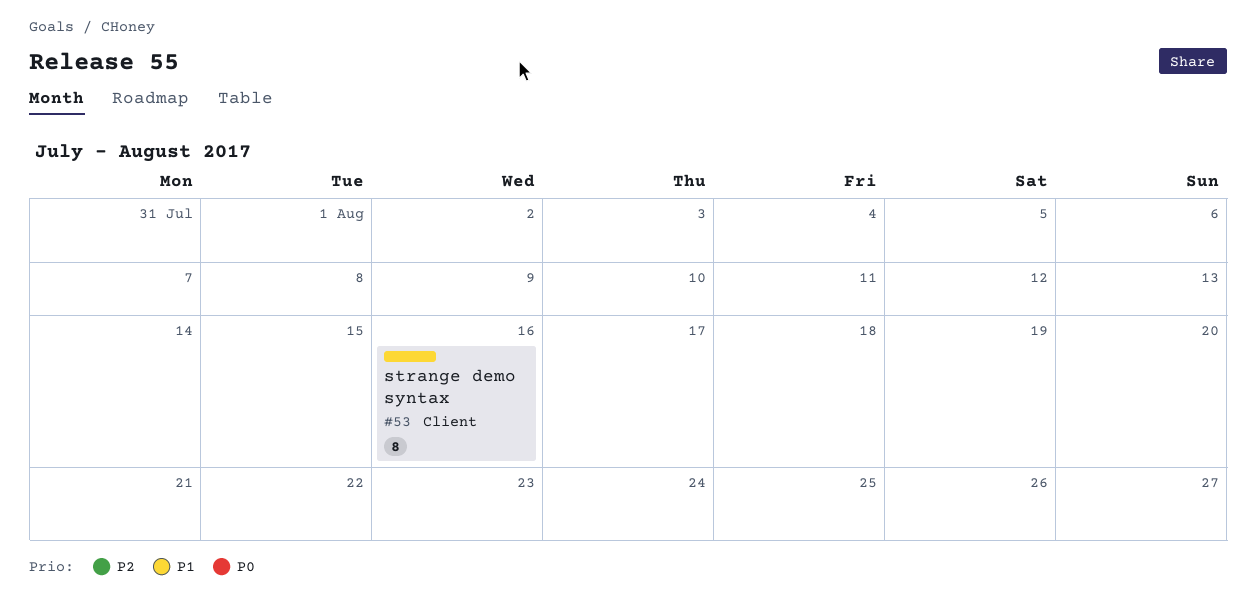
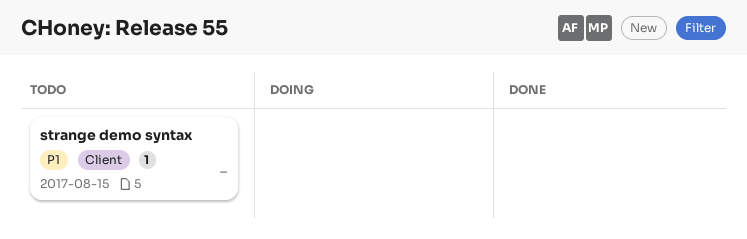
strange demo syntax, estimate: 8 -> 1
strange demo syntax, due: Aug 16 -> Aug 15

